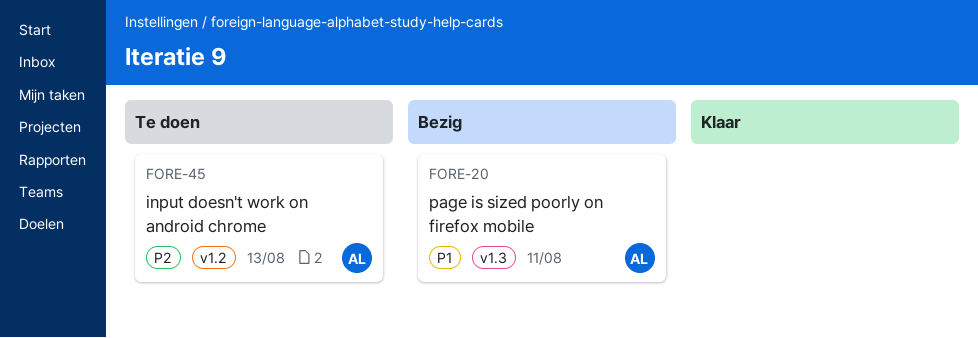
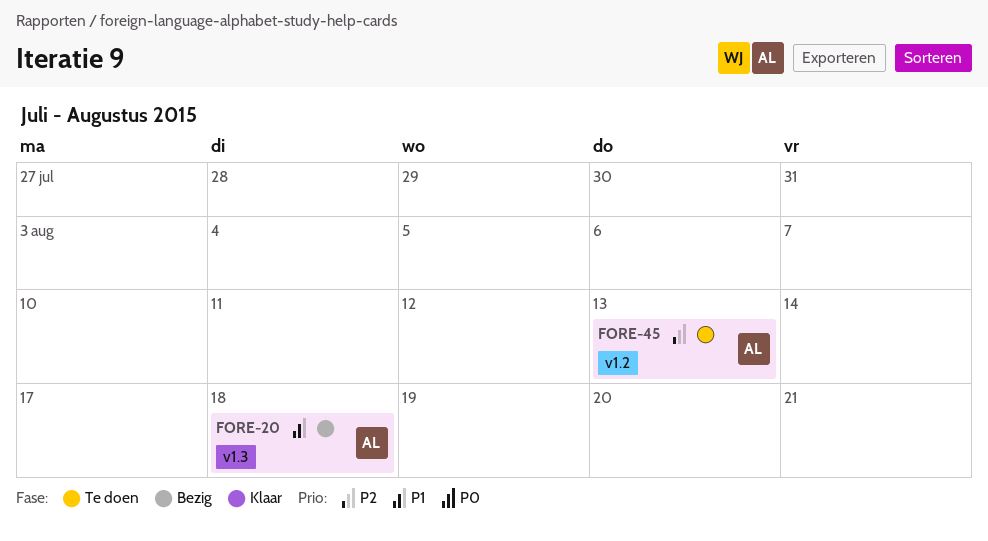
FORE-20, due: Aug 11 -> Aug 18

